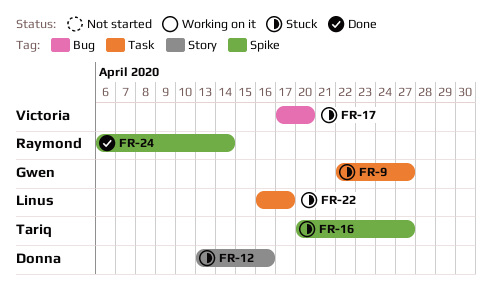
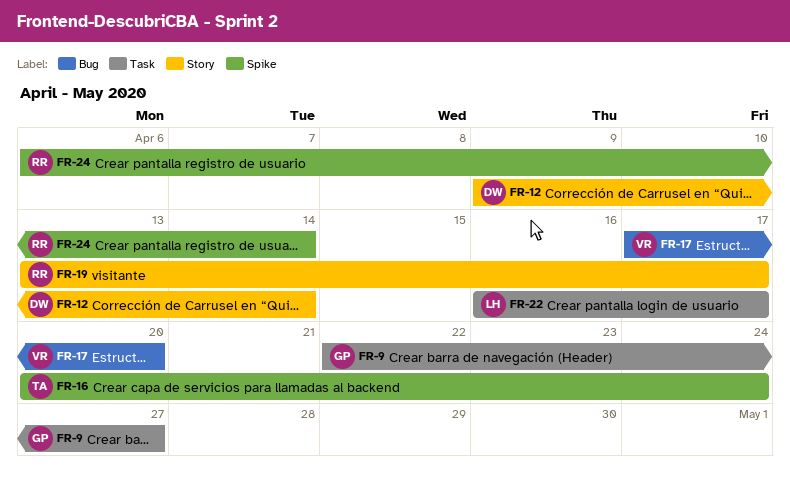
FR-12, start: Apr 13 -> Apr 9
FR-12, due: Apr 16 -> Apr 14
FR-16, due: Apr 27 -> Apr 24
FR-19: none -> present

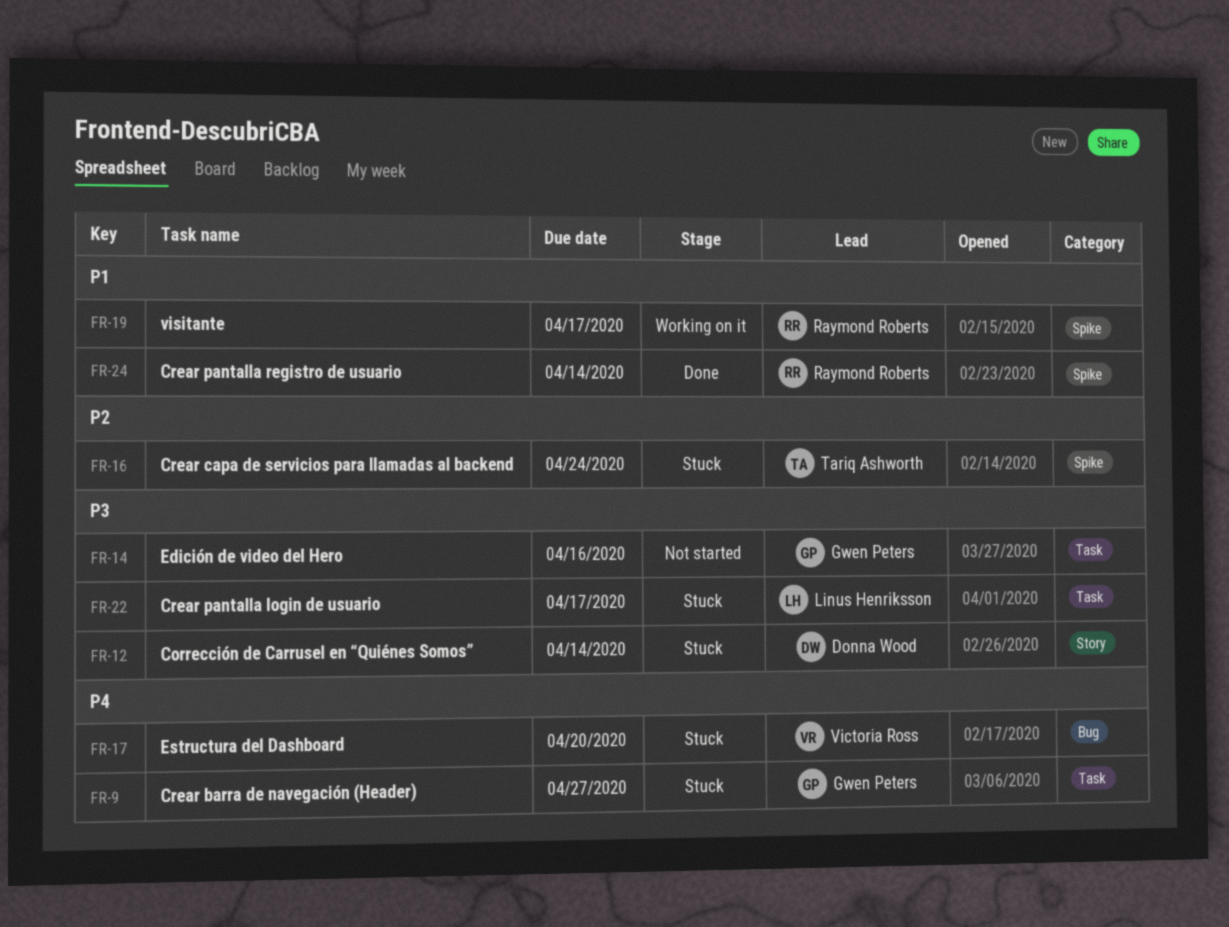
FR-14: none -> present
FR-19, label: Story -> Spike

